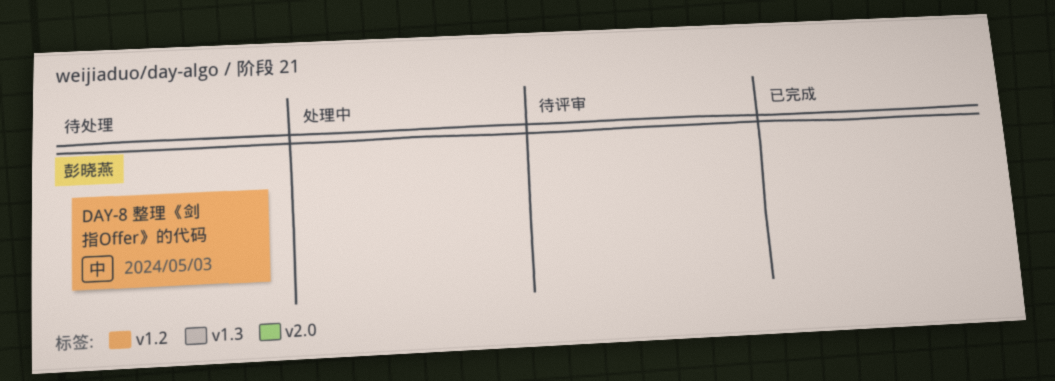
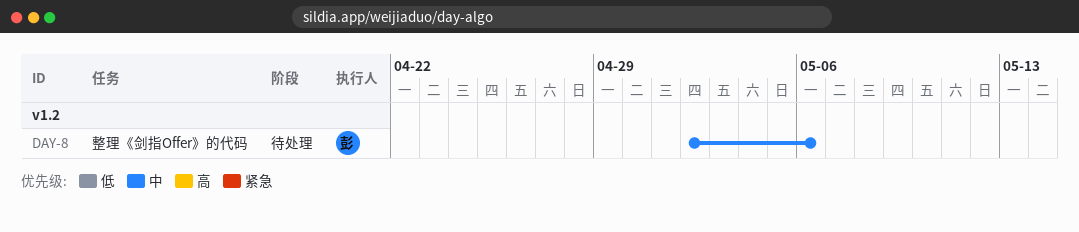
DAY-8, due: May 3 -> May 6

